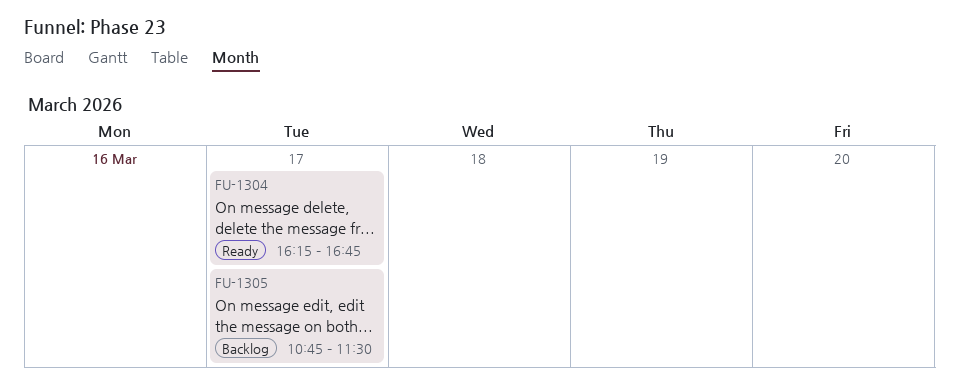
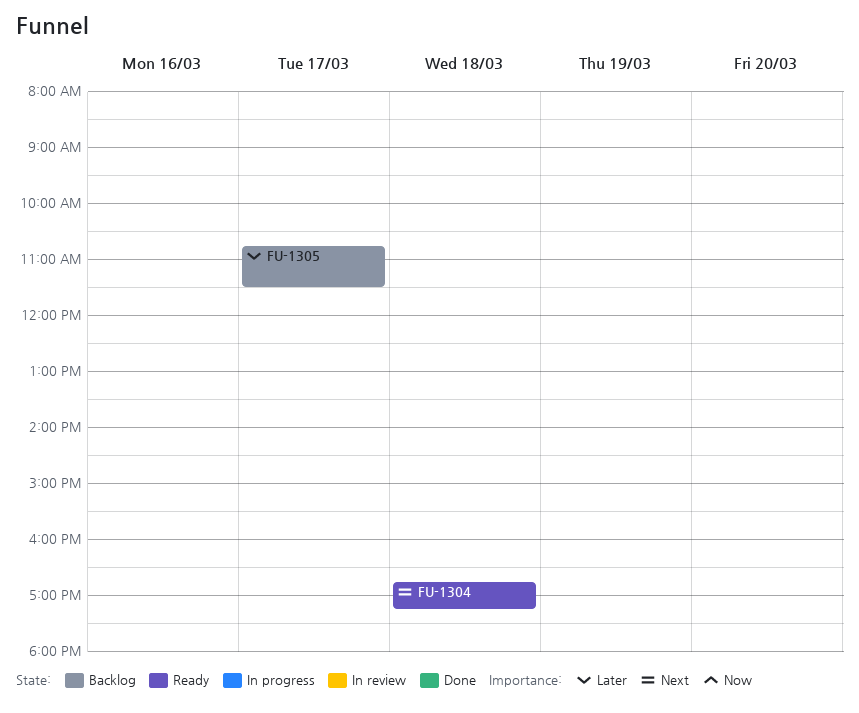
FU-1304, day: Mar 17 -> Mar 18
FU-1304, begins: 16:15 -> 16:45
FU-1304, ends: 16:45 -> 17:15

